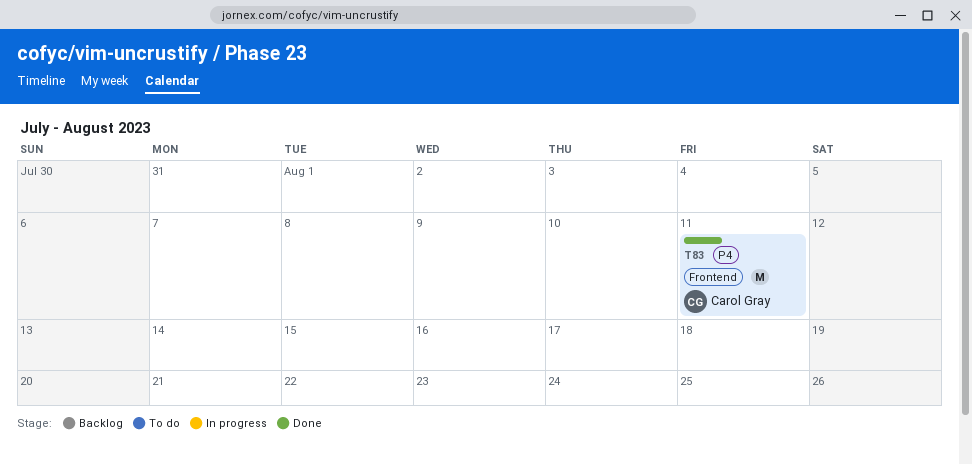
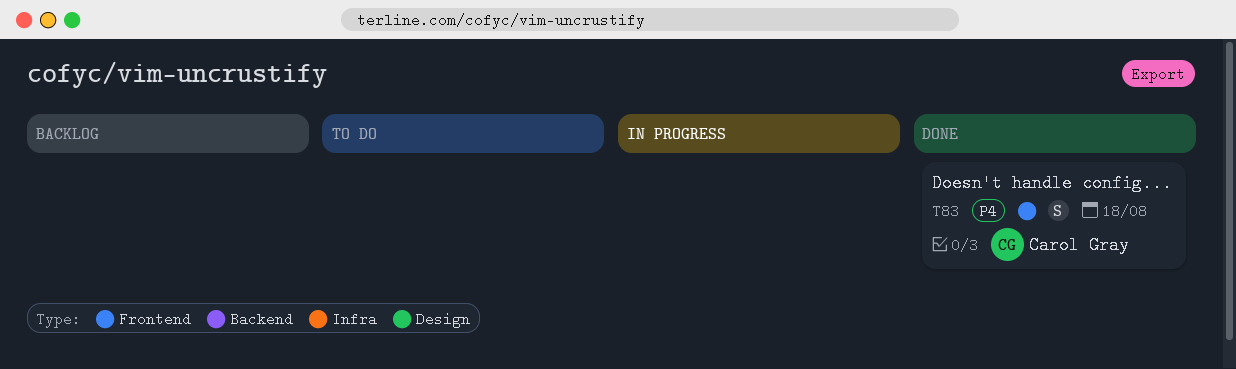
T83, estimate: M -> S
T83, due: Aug 11 -> Aug 18

